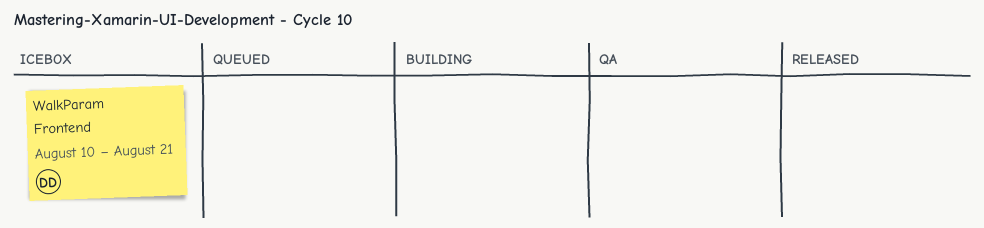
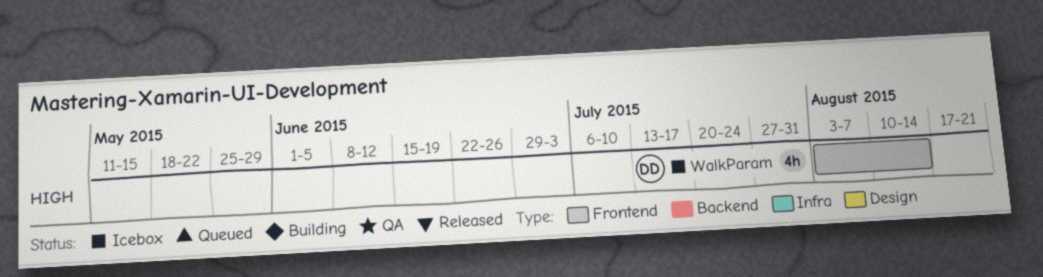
WalkParam, start: Aug 10 -> Aug 3
WalkParam, due: Aug 21 -> Aug 14

